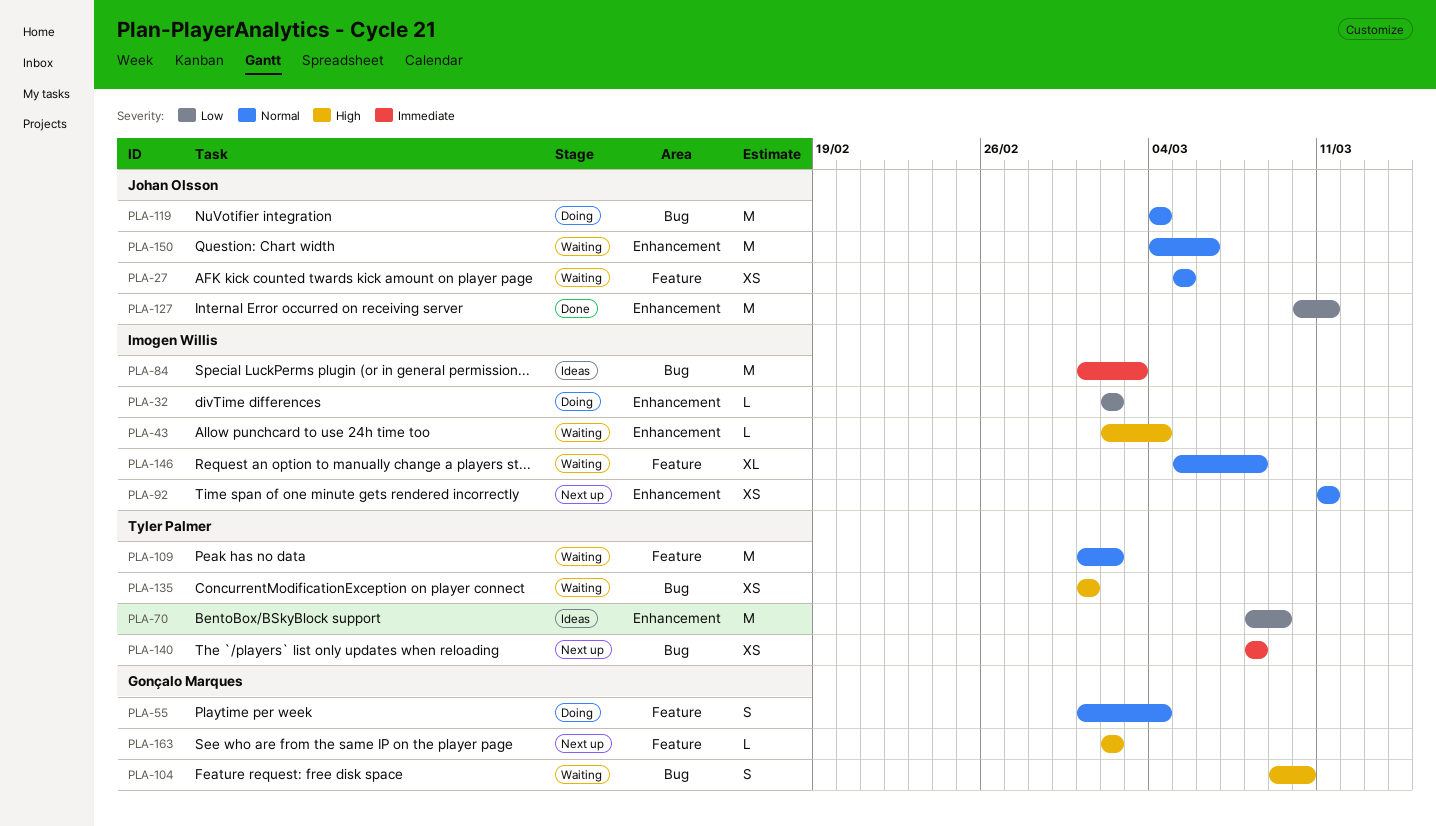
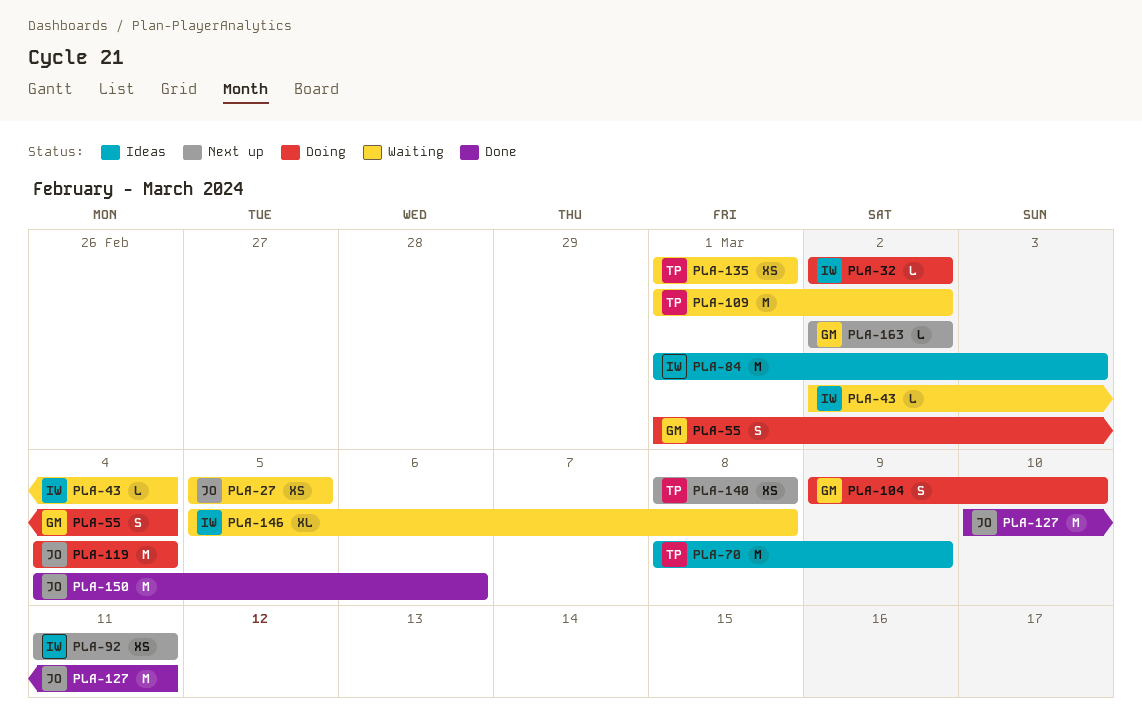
PLA-104, status: Waiting -> Doing
PLA-150, status: Waiting -> Done

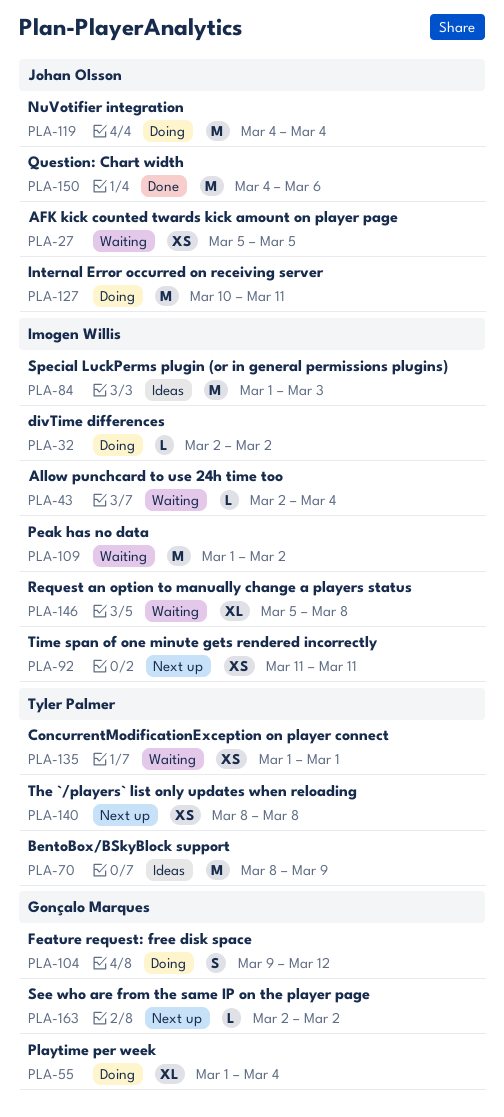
PLA-55, estimate: S -> XL
PLA-104, due: Mar 10 -> Mar 12
PLA-109, owner: Tyler Palmer -> Imogen Willis
PLA-127, status: Done -> Doing

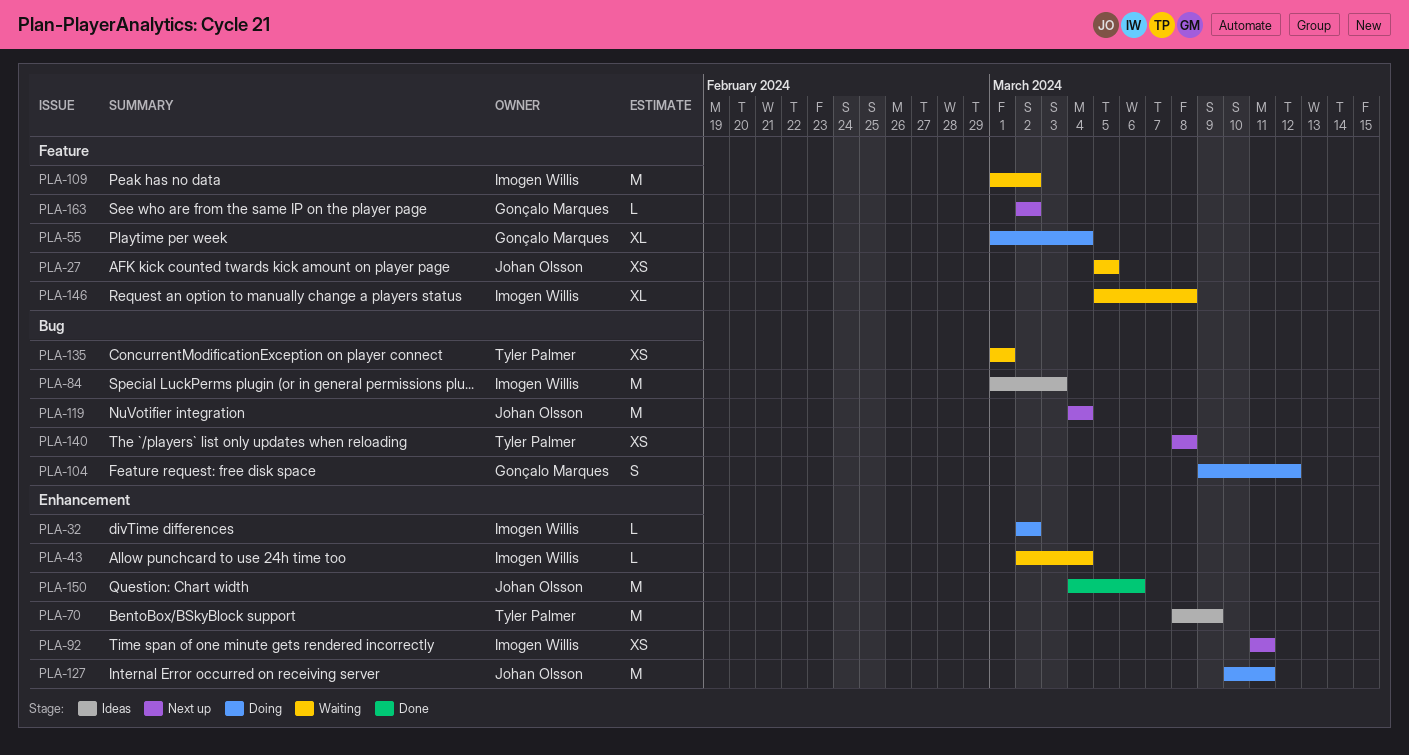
PLA-119, status: Doing -> Next up

